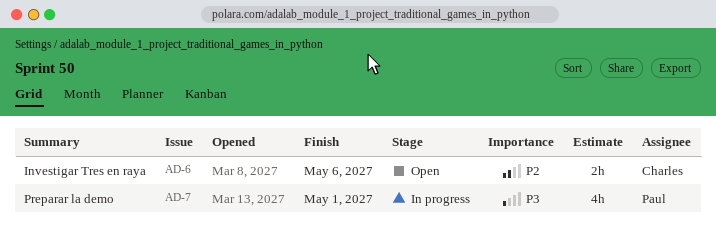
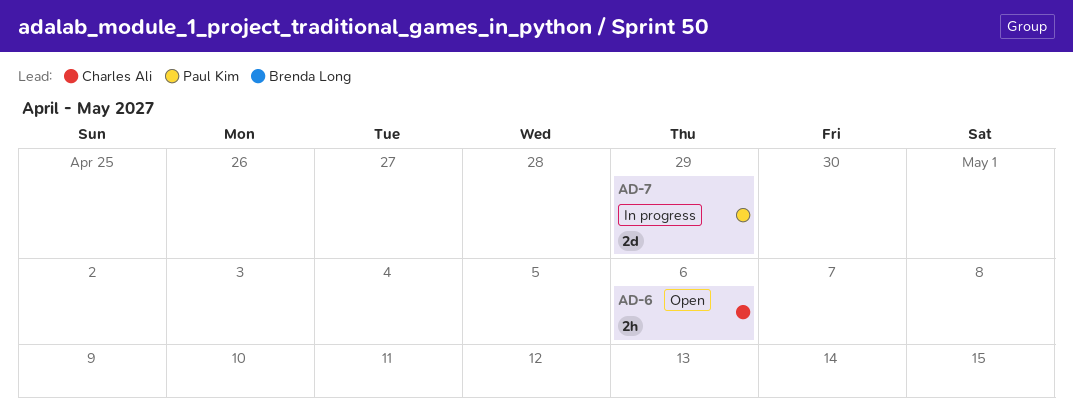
AD-7, estimate: 4h -> 2d
AD-7, due: May 1 -> Apr 29

